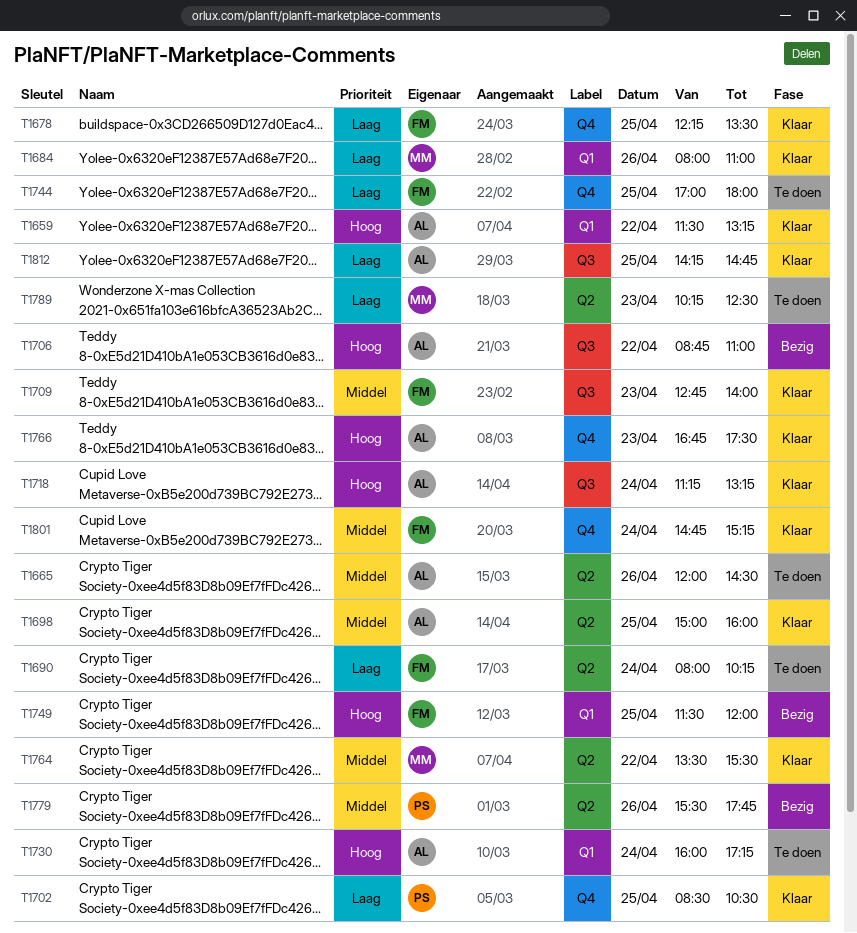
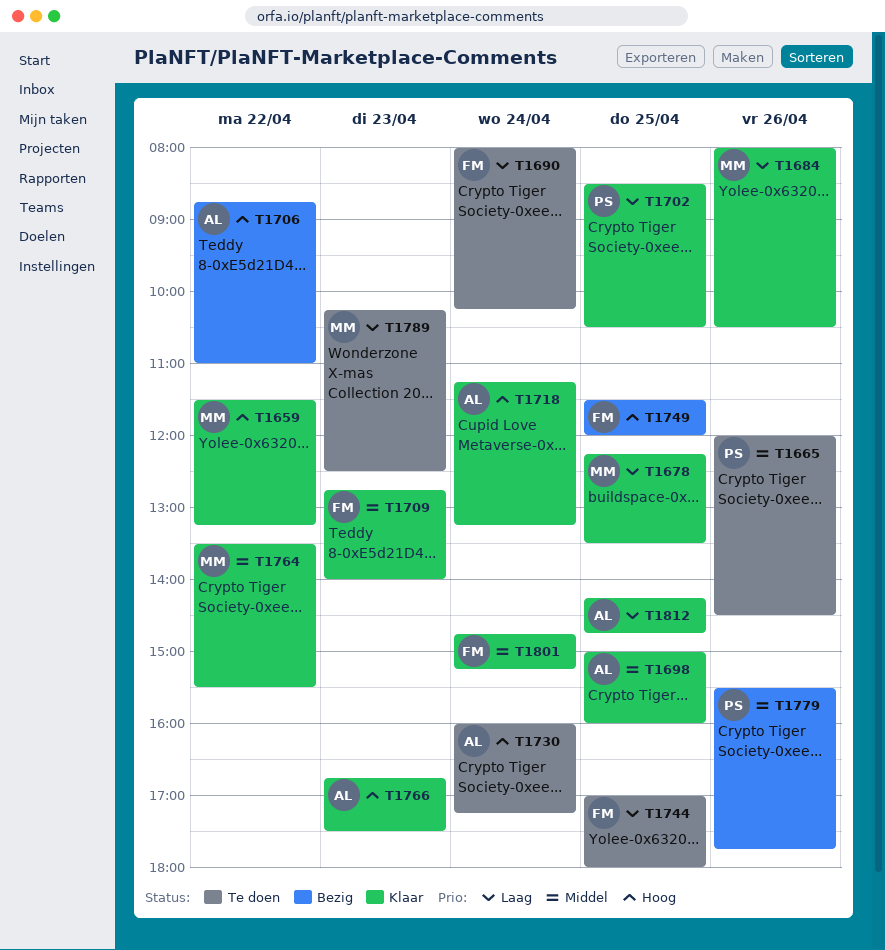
T1659, owner: AL -> MM
T1665, owner: AL -> PS
T1678, owner: FM -> MM
T1684, ends: 11:00 -> 10:30

